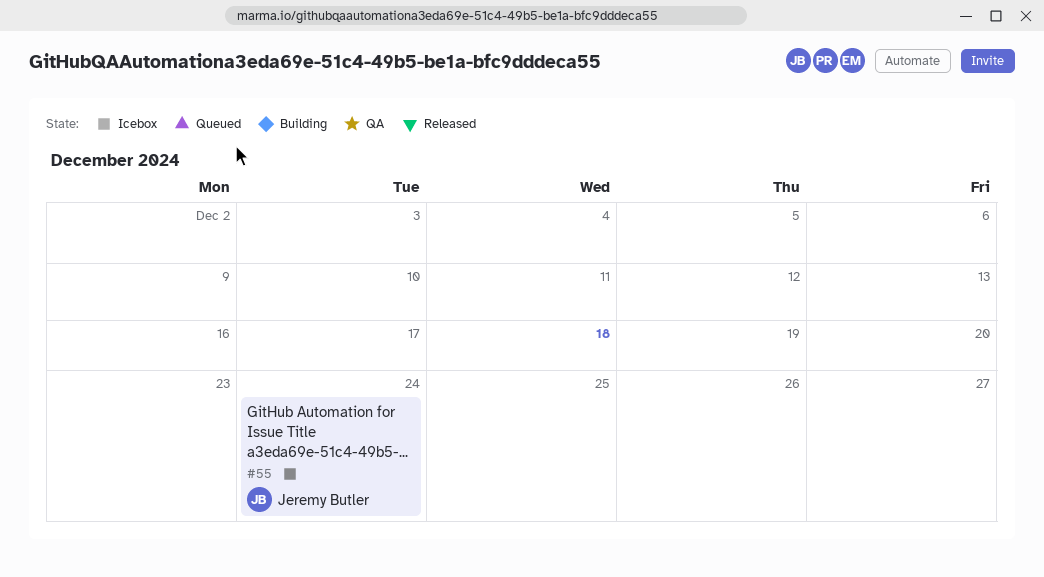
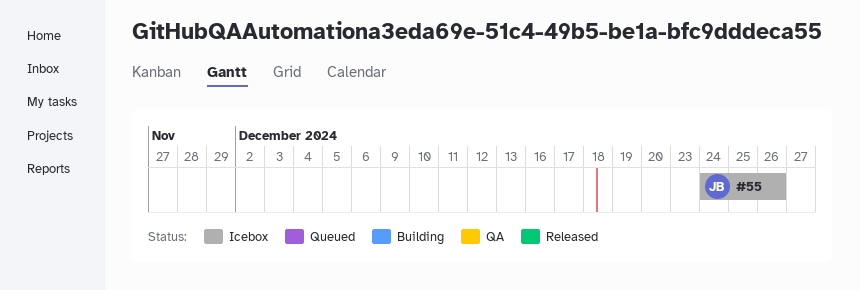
#55, due: Dec 24 -> Dec 26

